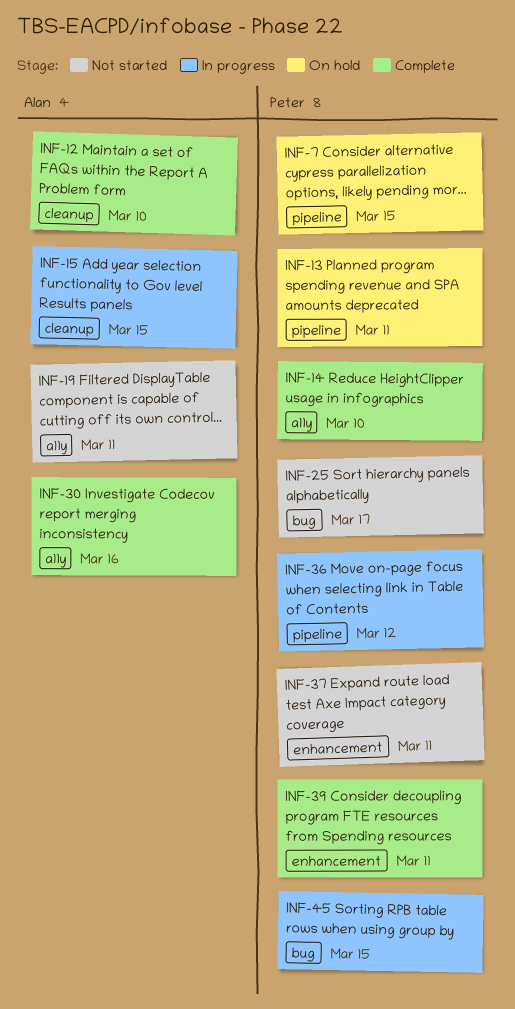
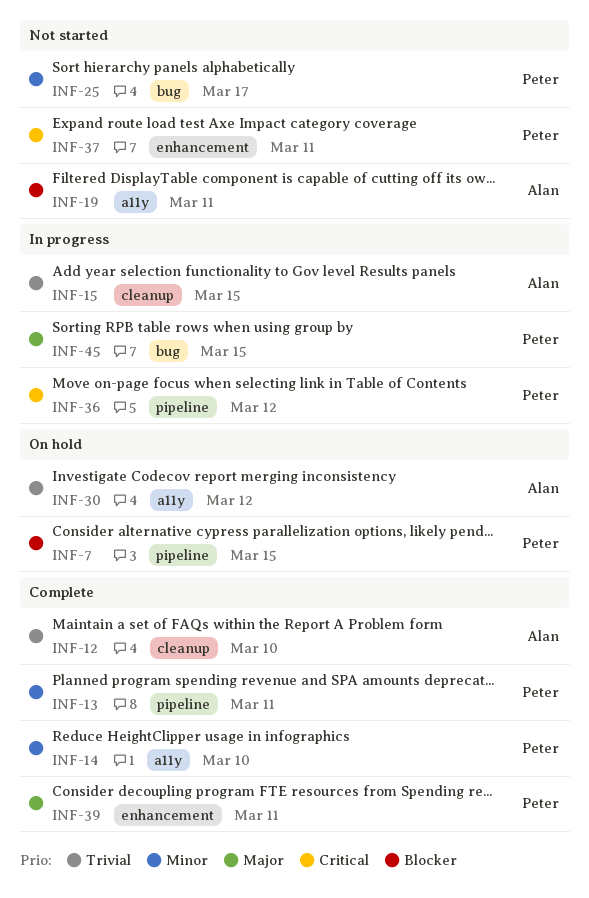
INF-13, status: On hold -> Complete
INF-30, status: Complete -> On hold
INF-30, due: Mar 16 -> Mar 12

